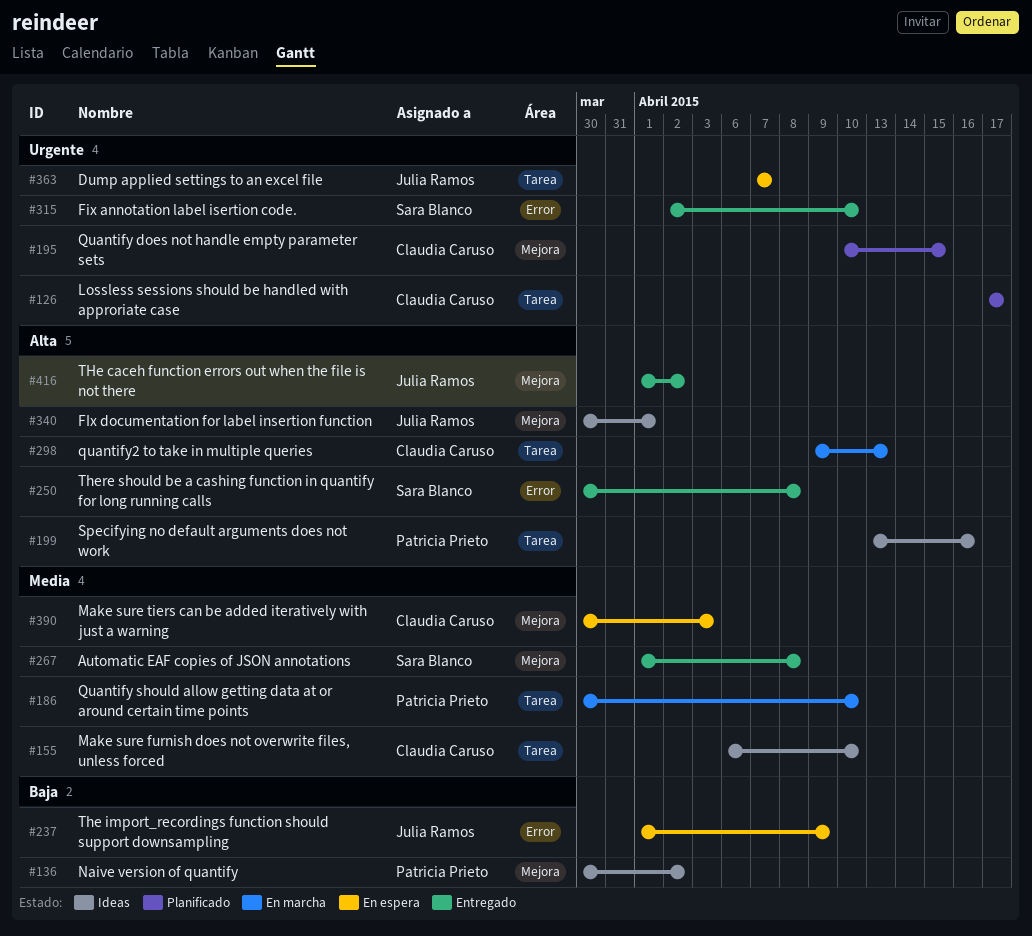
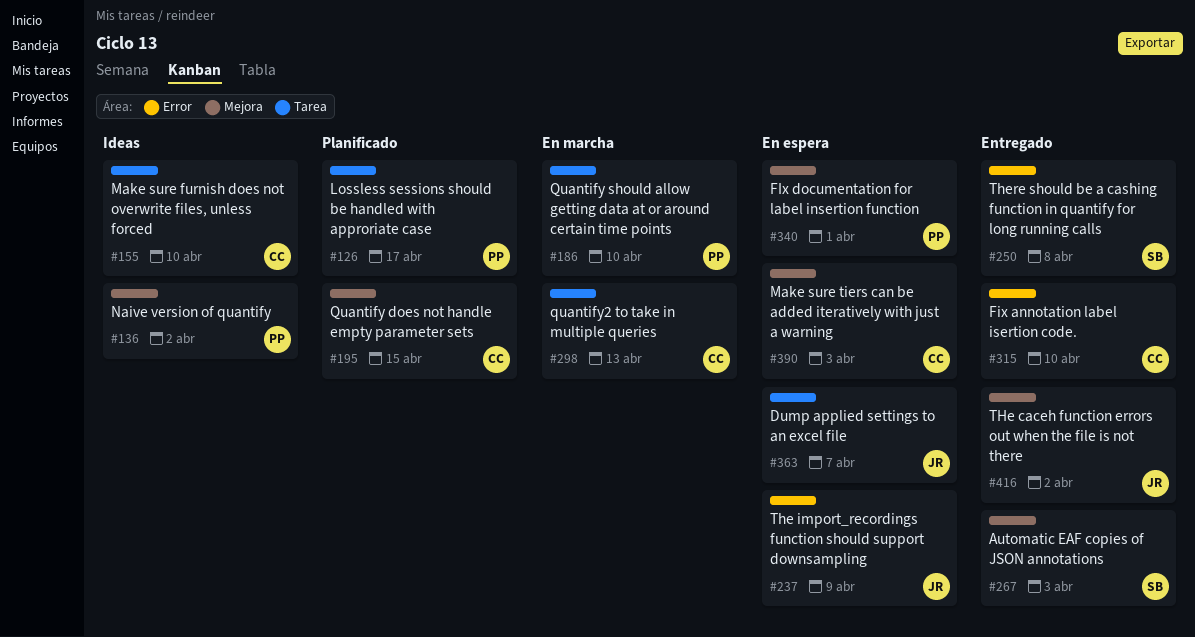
#126, owner: Claudia Caruso -> Patricia Prieto
#199: present -> none
#267, due: Apr 8 -> Apr 3
#315, owner: Sara Blanco -> Claudia Caruso
#340, status: Ideas -> En espera
#340, owner: Julia Ramos -> Patricia Prieto

